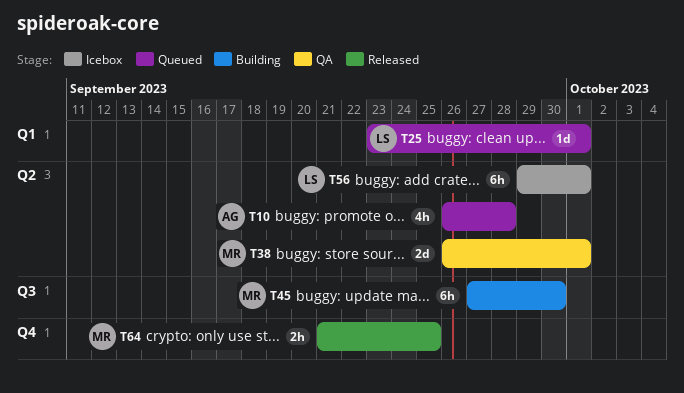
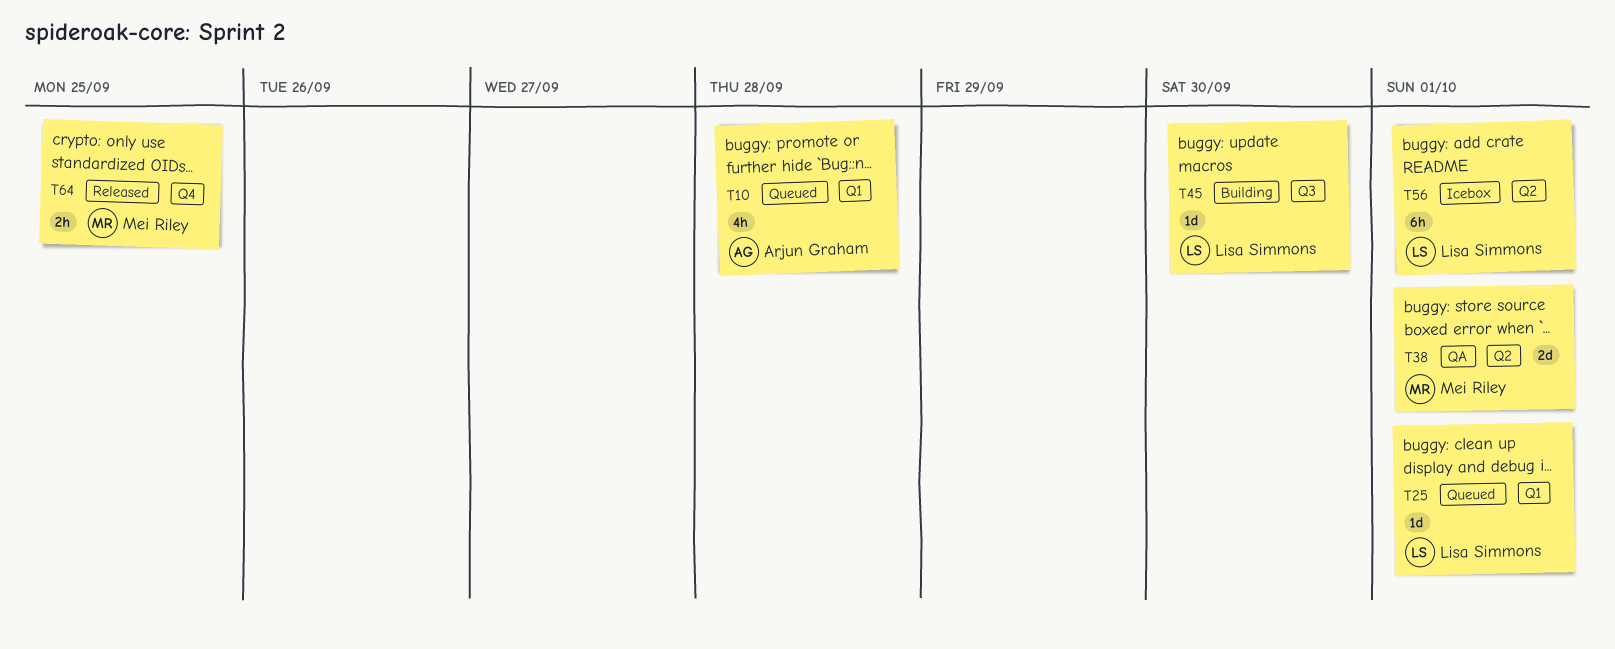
T10, label: Q2 -> Q1
T45, owner: Mei Riley -> Lisa Simmons
T45, estimate: 6h -> 1d

